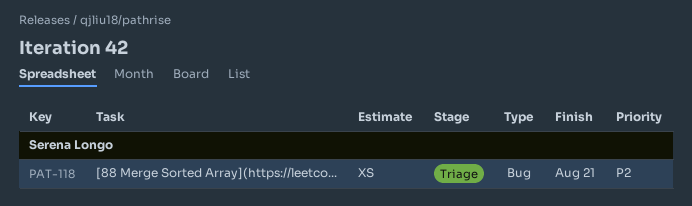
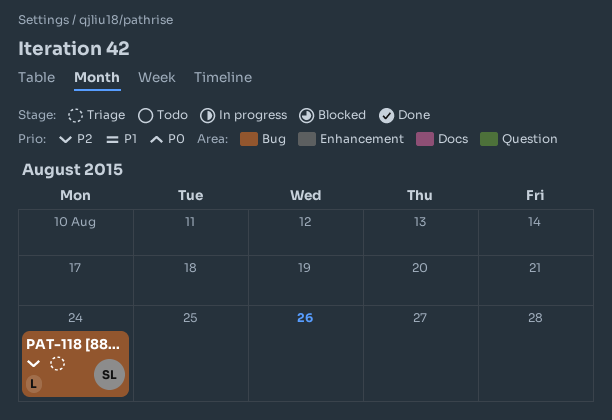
PAT-118, estimate: XS -> L
PAT-118, due: Aug 21 -> Aug 24

